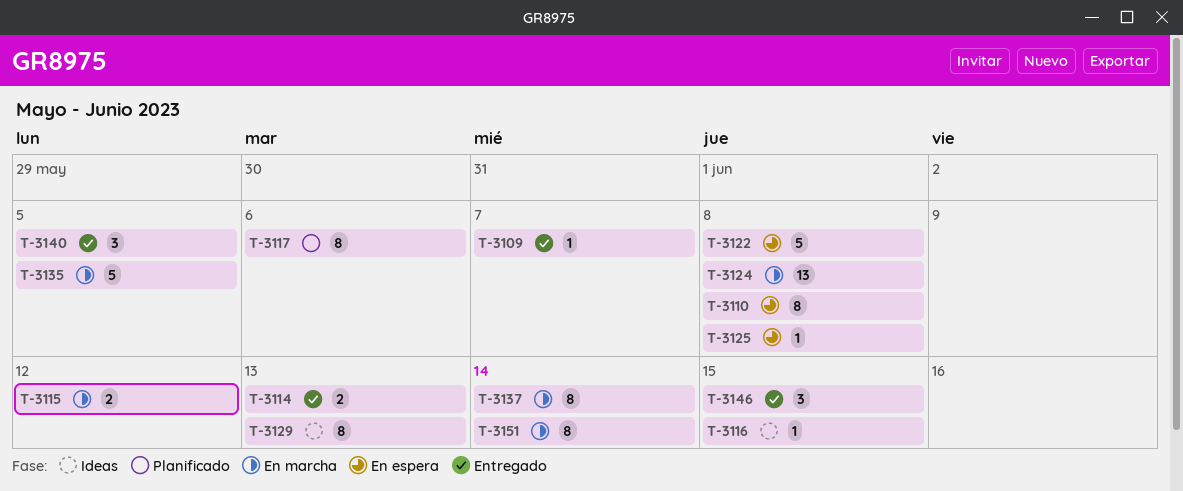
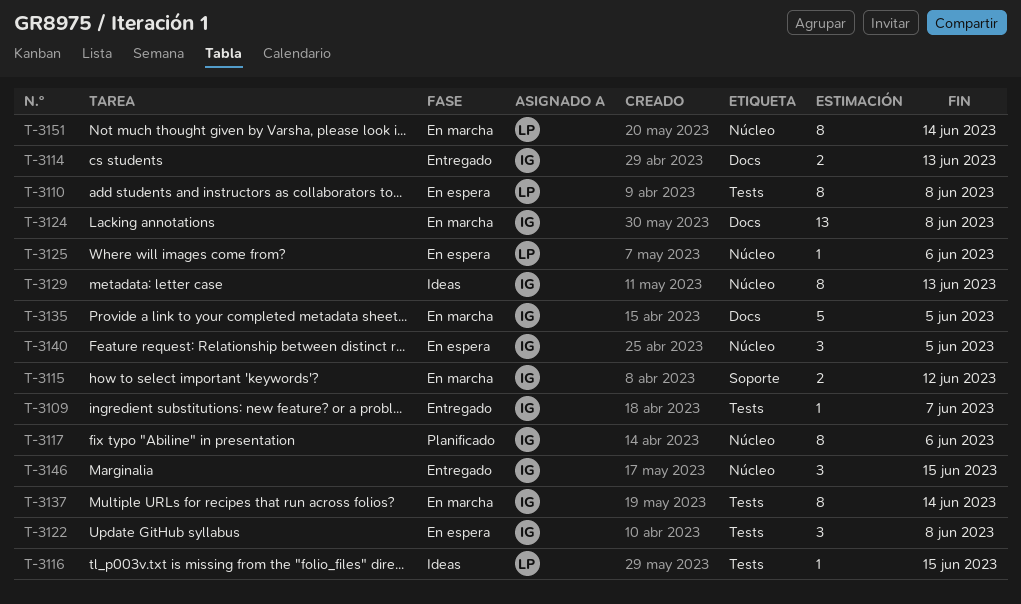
T-3122, estimate: 5 -> 3
T-3125, due: Jun 8 -> Jun 6
T-3140, status: Entregado -> En espera

